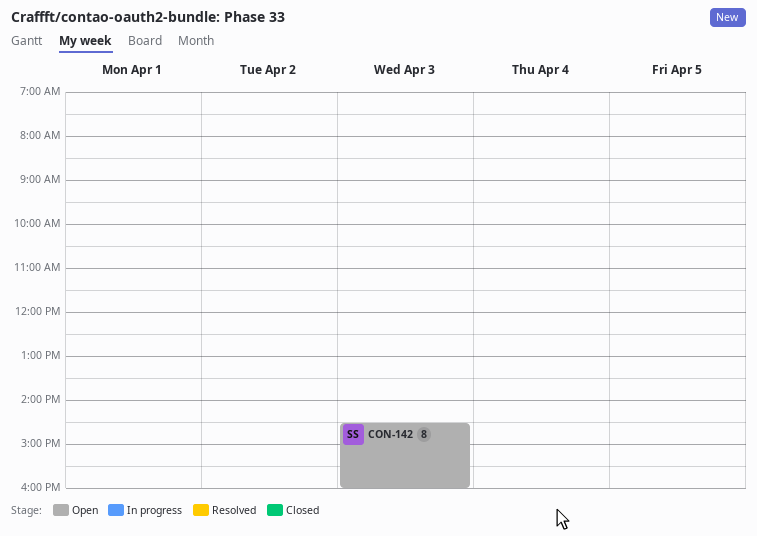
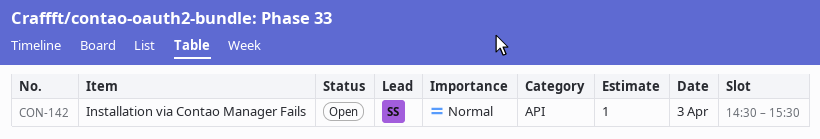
CON-142, estimate: 8 -> 1
CON-142, ends: 16:00 -> 15:30

